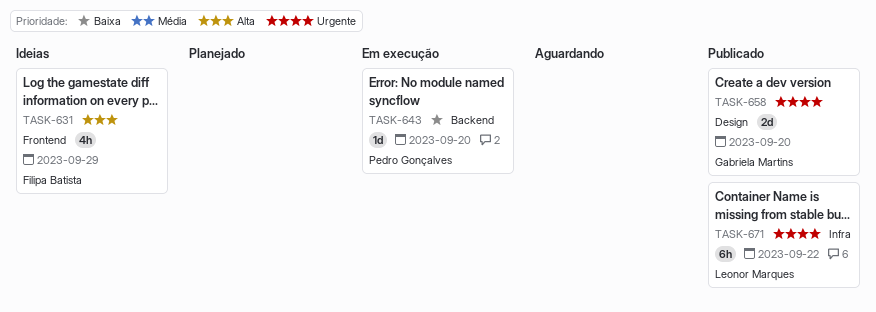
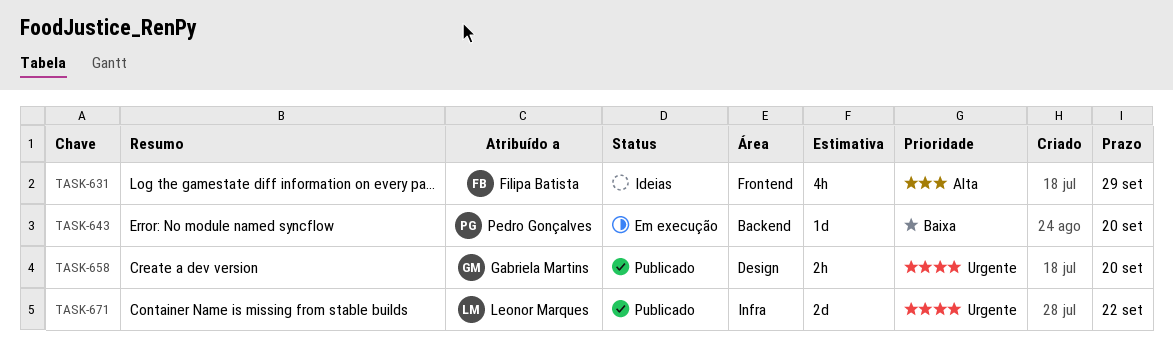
TASK-658, estimate: 2d -> 2h
TASK-671, estimate: 6h -> 2d

